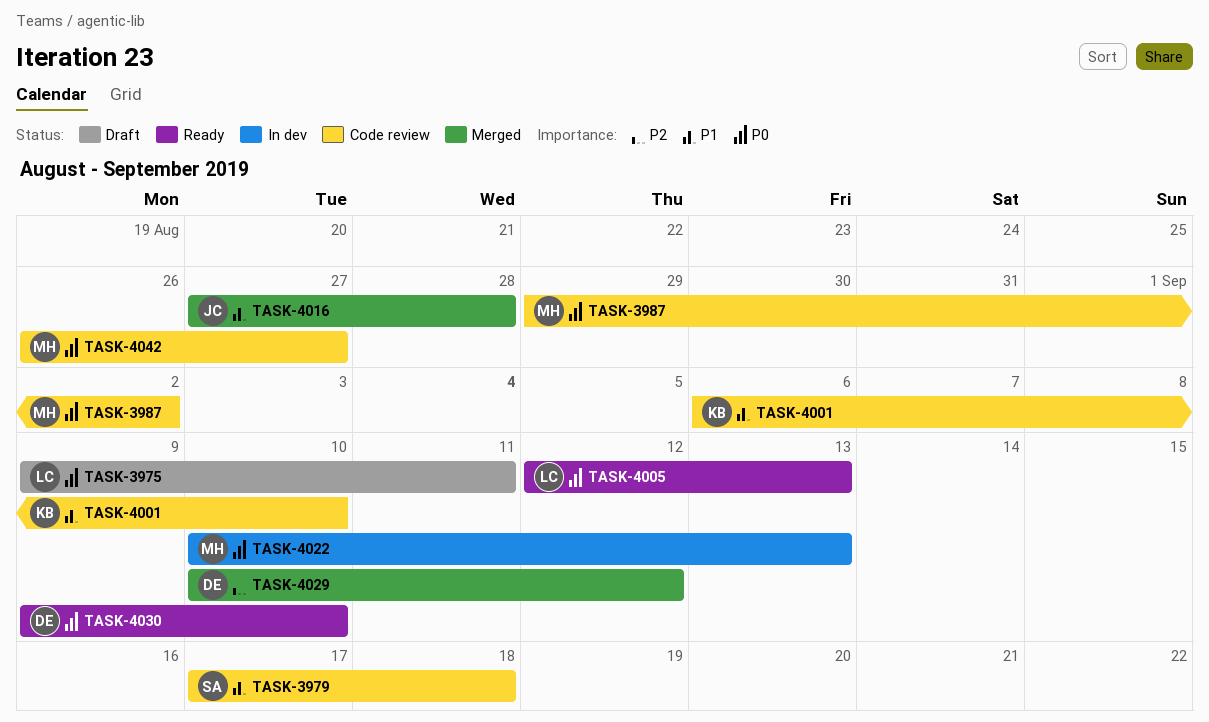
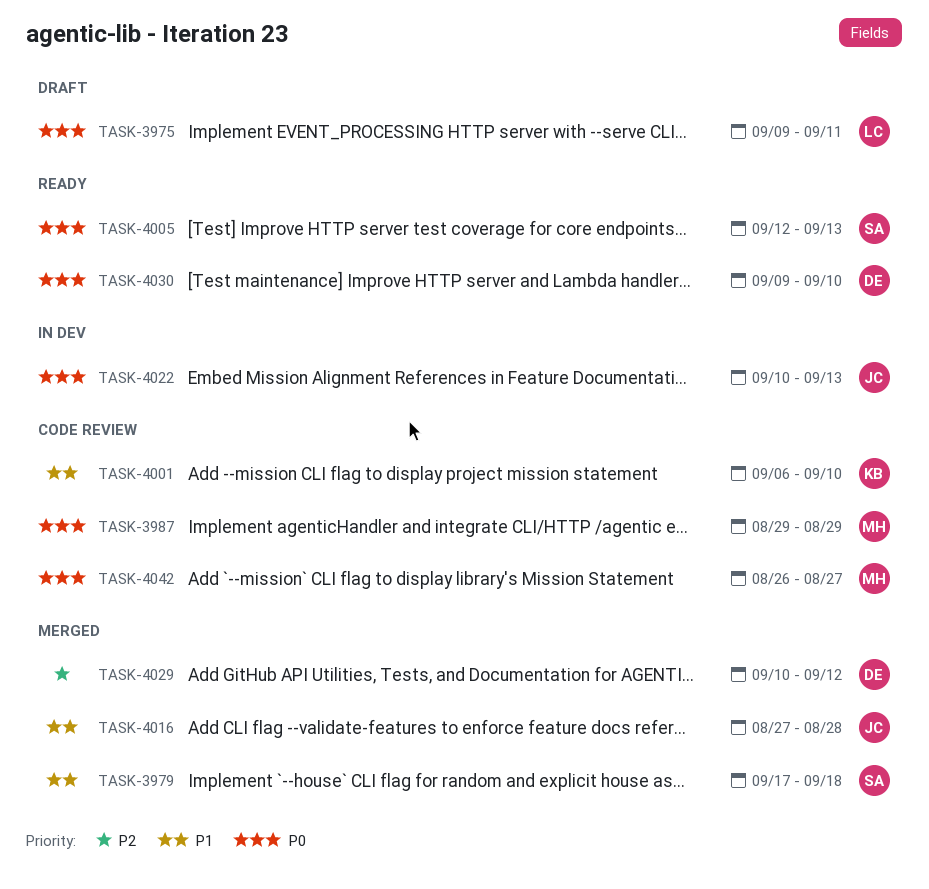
TASK-3979, status: Code review -> Merged
TASK-3987, due: Sep 2 -> Aug 29
TASK-4005, owner: LC -> SA
TASK-4022, owner: MH -> JC

